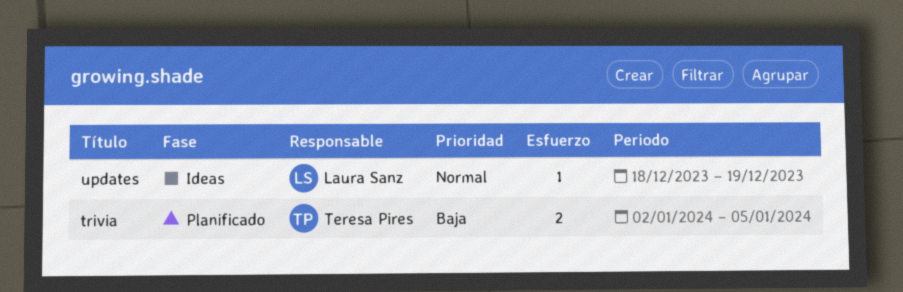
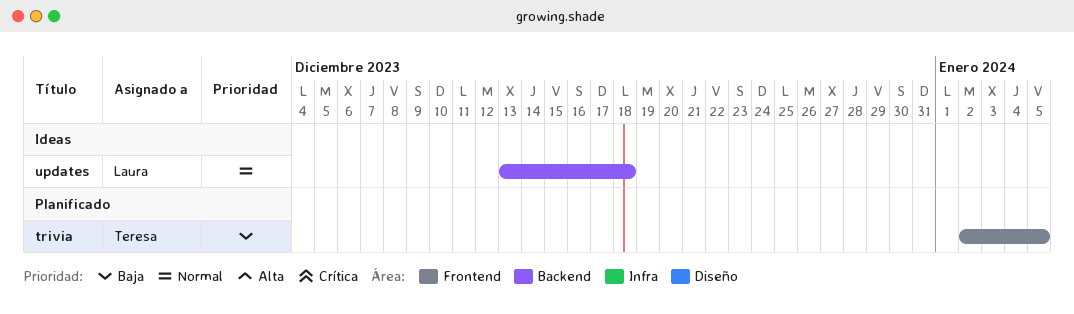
updates, start: Dec 18 -> Dec 13
updates, due: Dec 19 -> Dec 18

